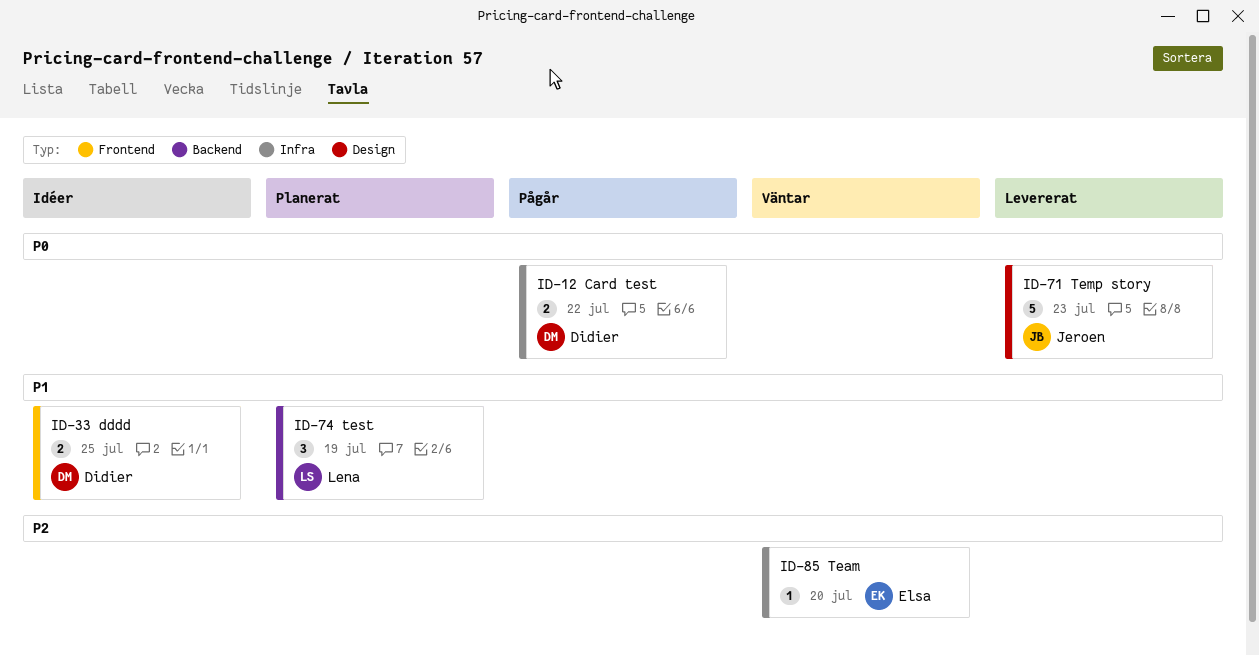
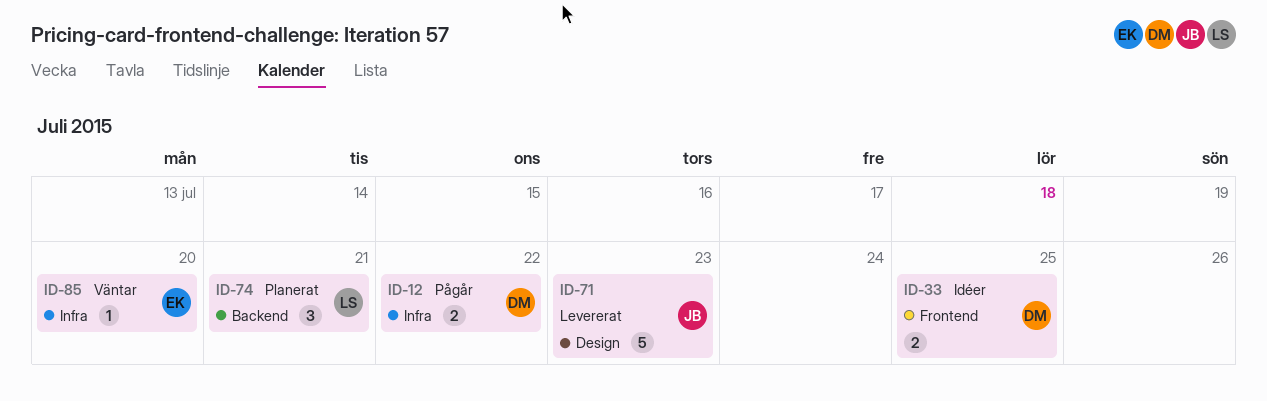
ID-74, due: Jul 19 -> Jul 21

